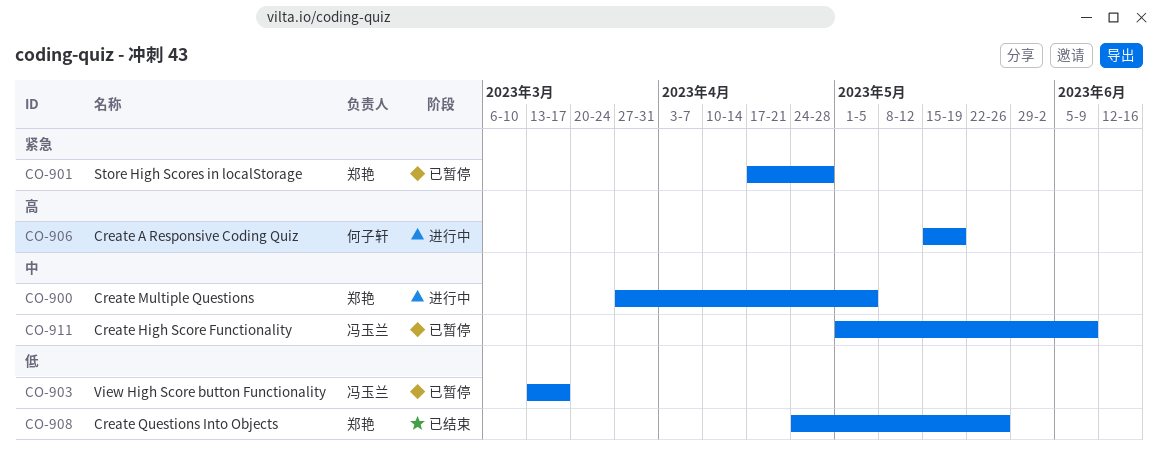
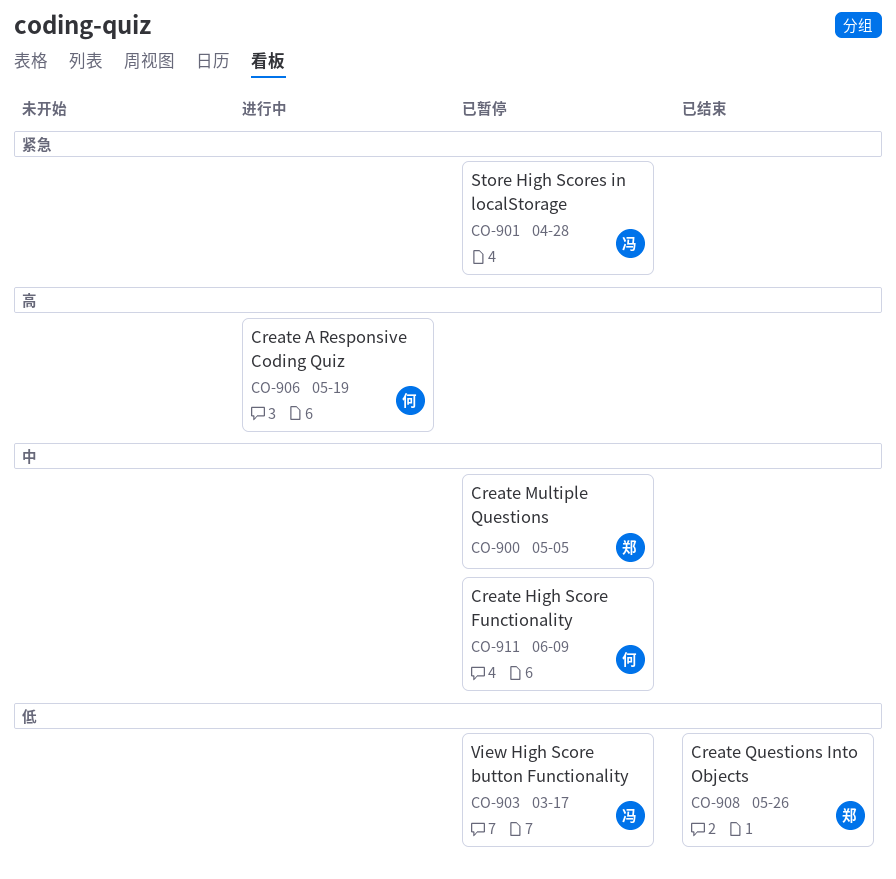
CO-900, status: 进行中 -> 已暂停
CO-901, owner: 郑艳 -> 冯玉兰
CO-911, owner: 冯玉兰 -> 何子轩

